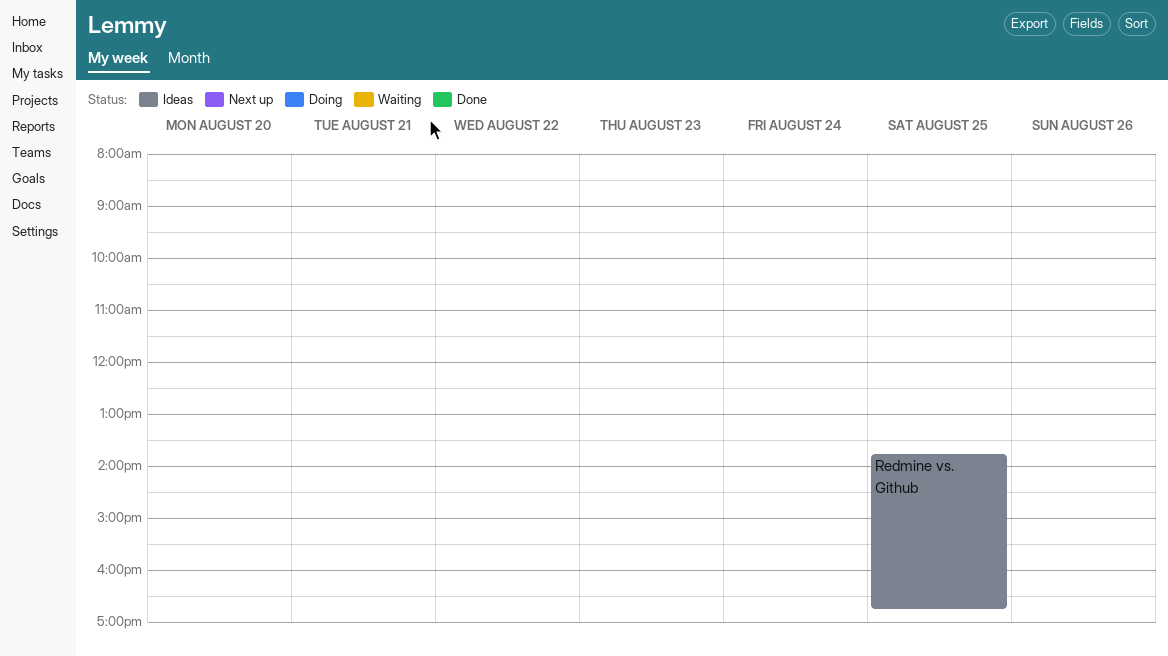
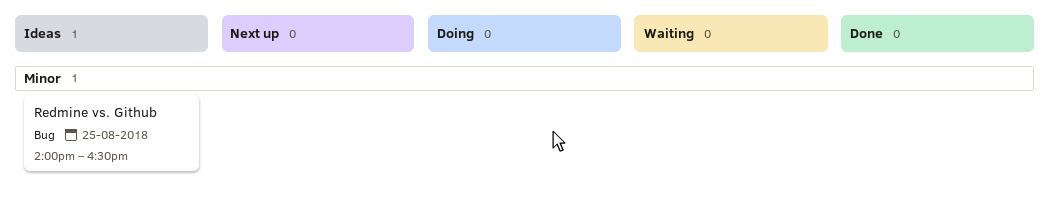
Redmine vs. Github, begins: 13:45 -> 14:00
Redmine vs. Github, ends: 16:45 -> 16:30

